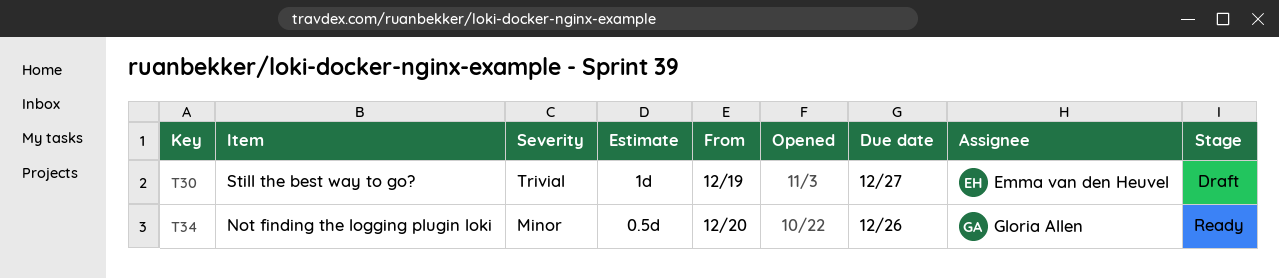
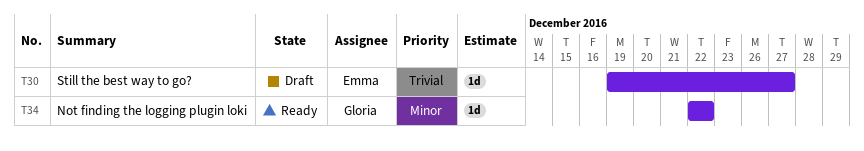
T34, estimate: 0.5d -> 1d
T34, start: Dec 20 -> Dec 22
T34, due: Dec 26 -> Dec 22

